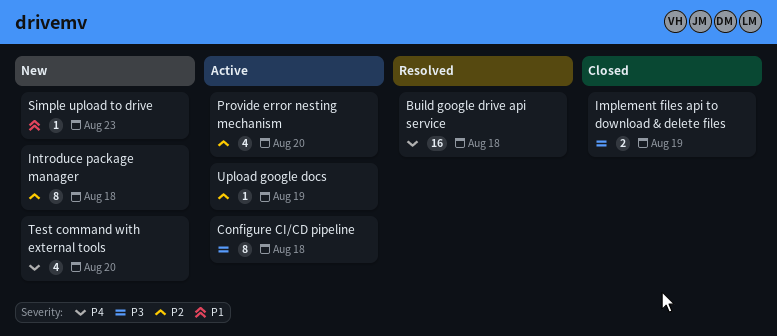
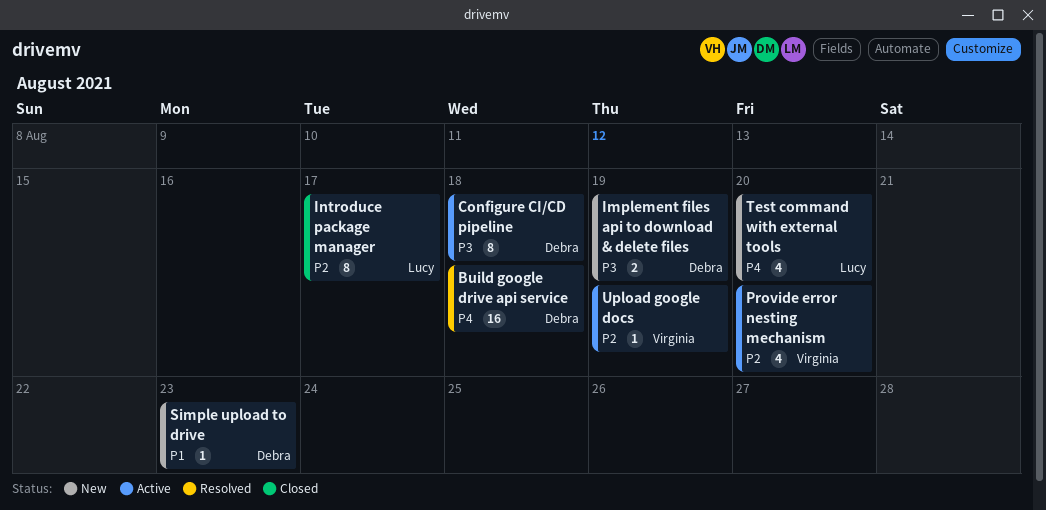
Implement files api to download & delete files, status: Closed -> New
Introduce package manager, status: New -> Closed
Introduce package manager, due: Aug 18 -> Aug 17

